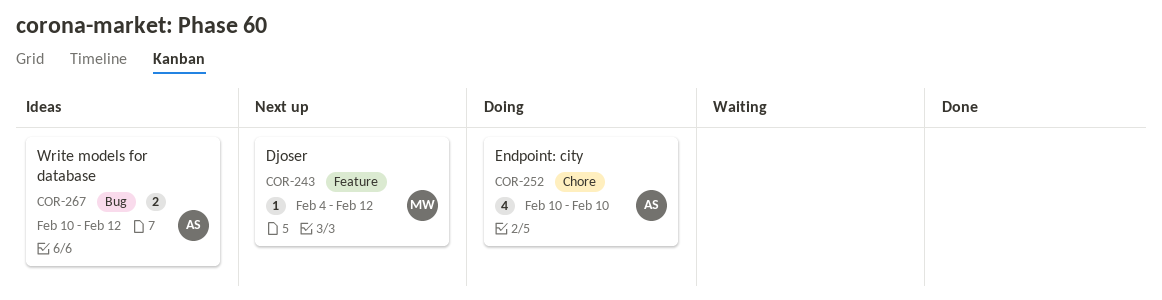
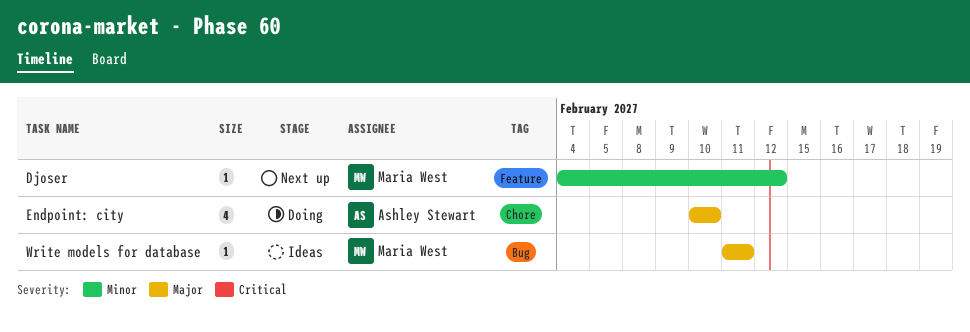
Write models for database, owner: Ashley Stewart -> Maria West
Write models for database, estimate: 2 -> 1
Write models for database, start: Feb 10 -> Feb 11
Write models for database, due: Feb 12 -> Feb 11

